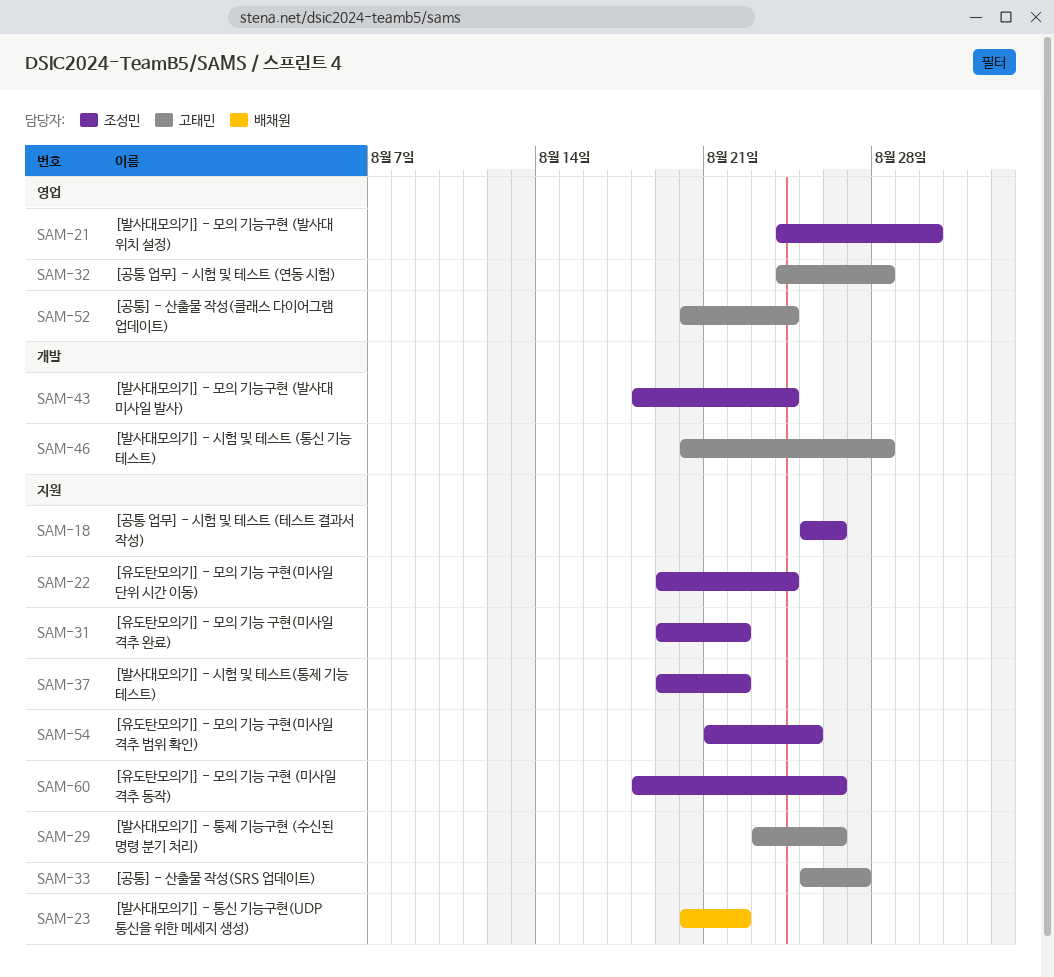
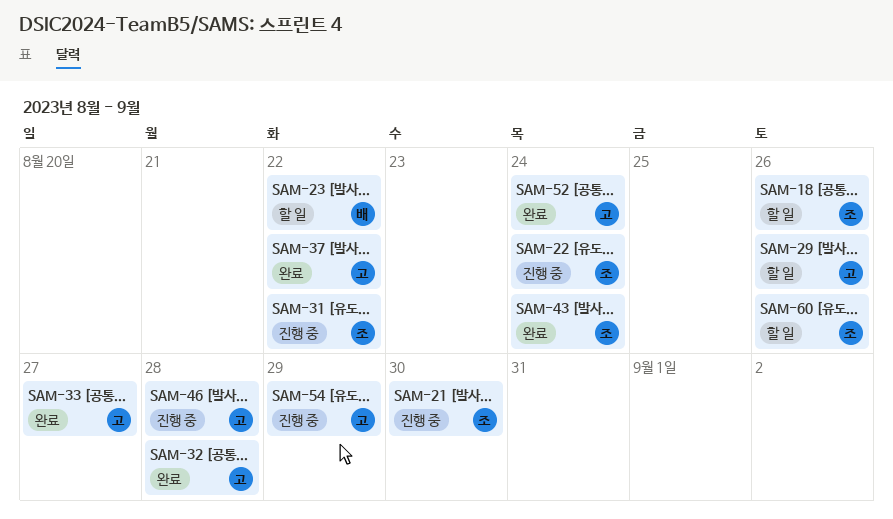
SAM-37, owner: 조성민 -> 고태민
SAM-54, owner: 조성민 -> 고태민
SAM-54, due: Aug 25 -> Aug 29

